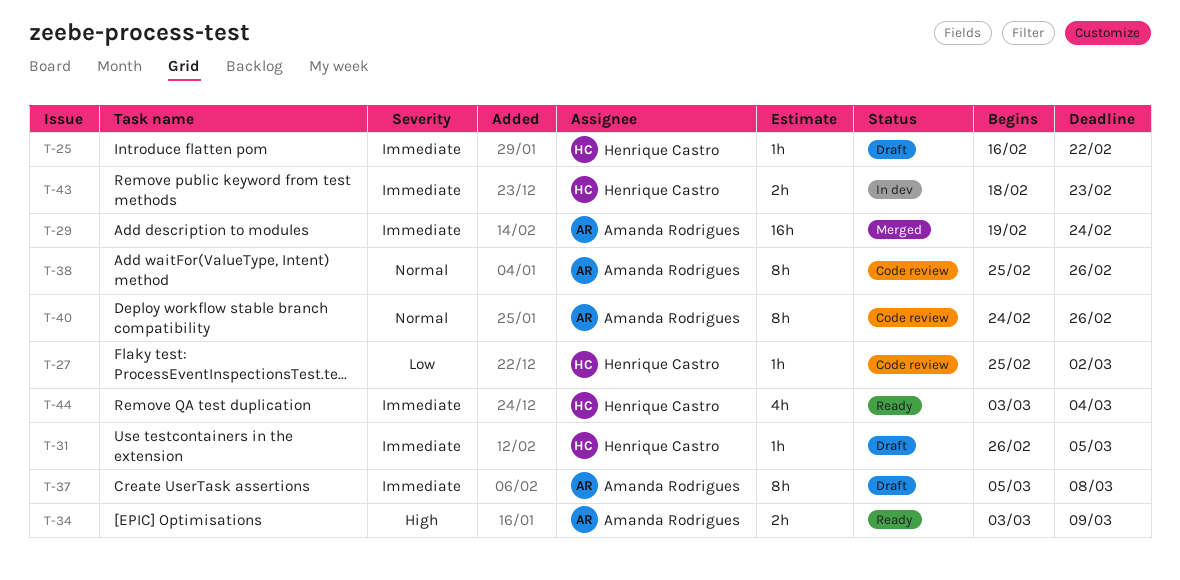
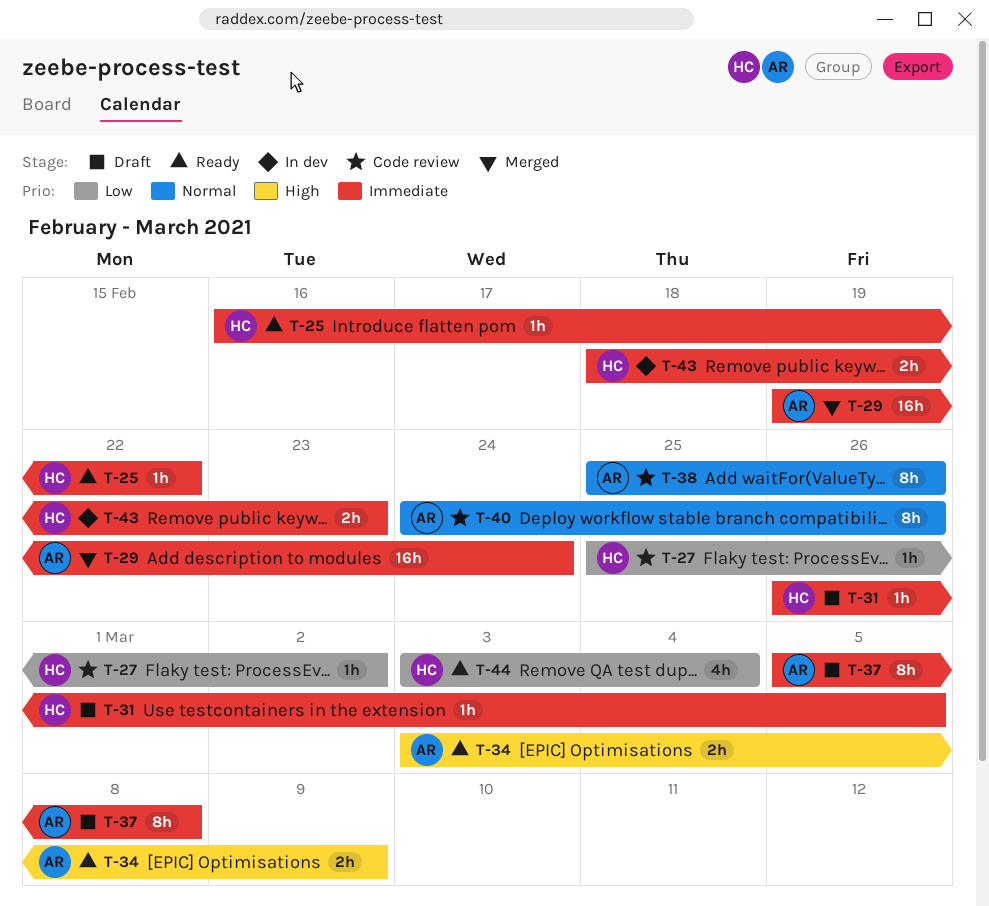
T-25, status: Draft -> Ready
T-44, priority: Immediate -> Low

